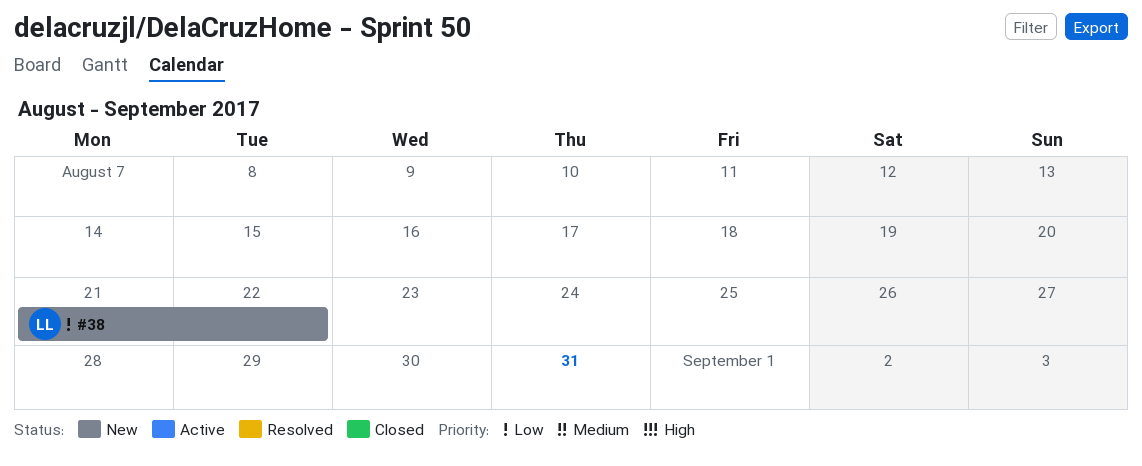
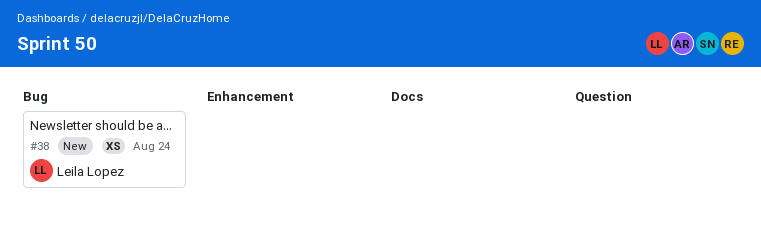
#38, due: Aug 22 -> Aug 24

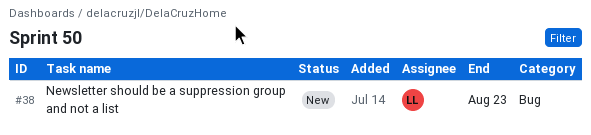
#38, due: Aug 24 -> Aug 23

